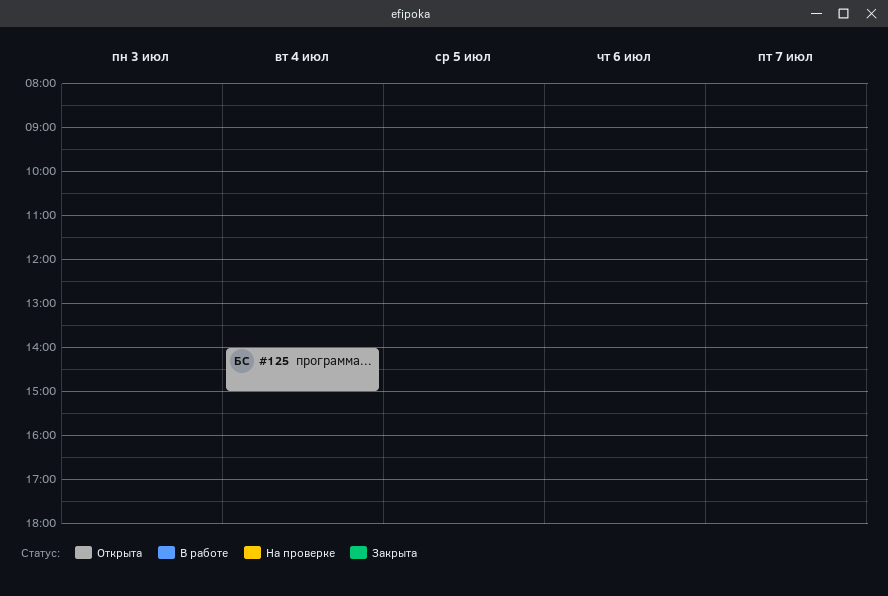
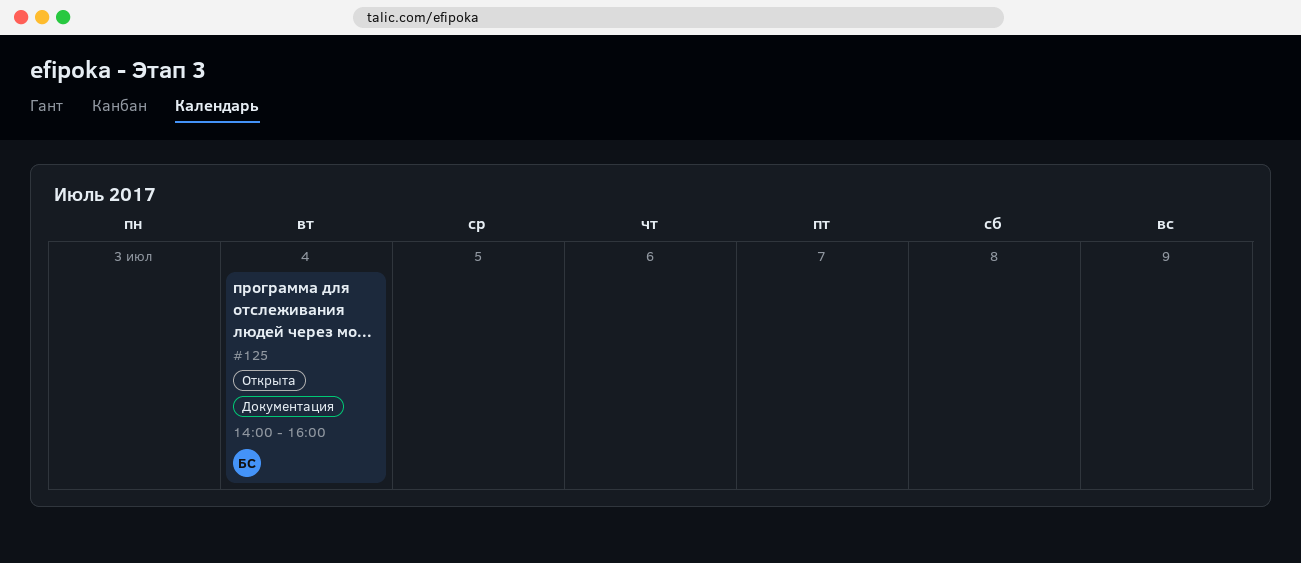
#125, ends: 15:00 -> 16:00

